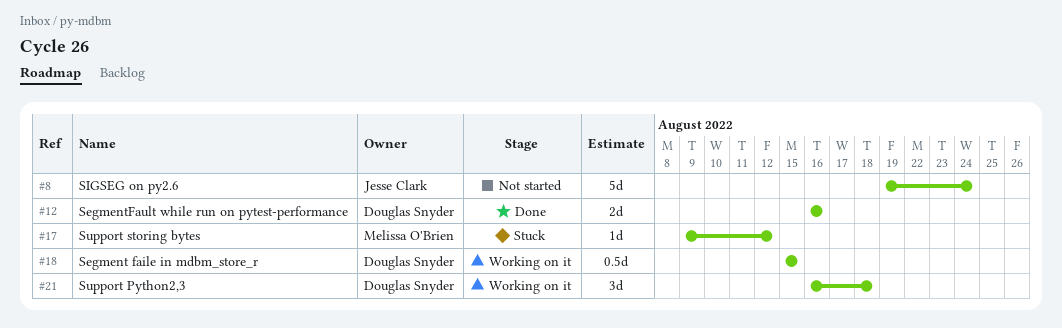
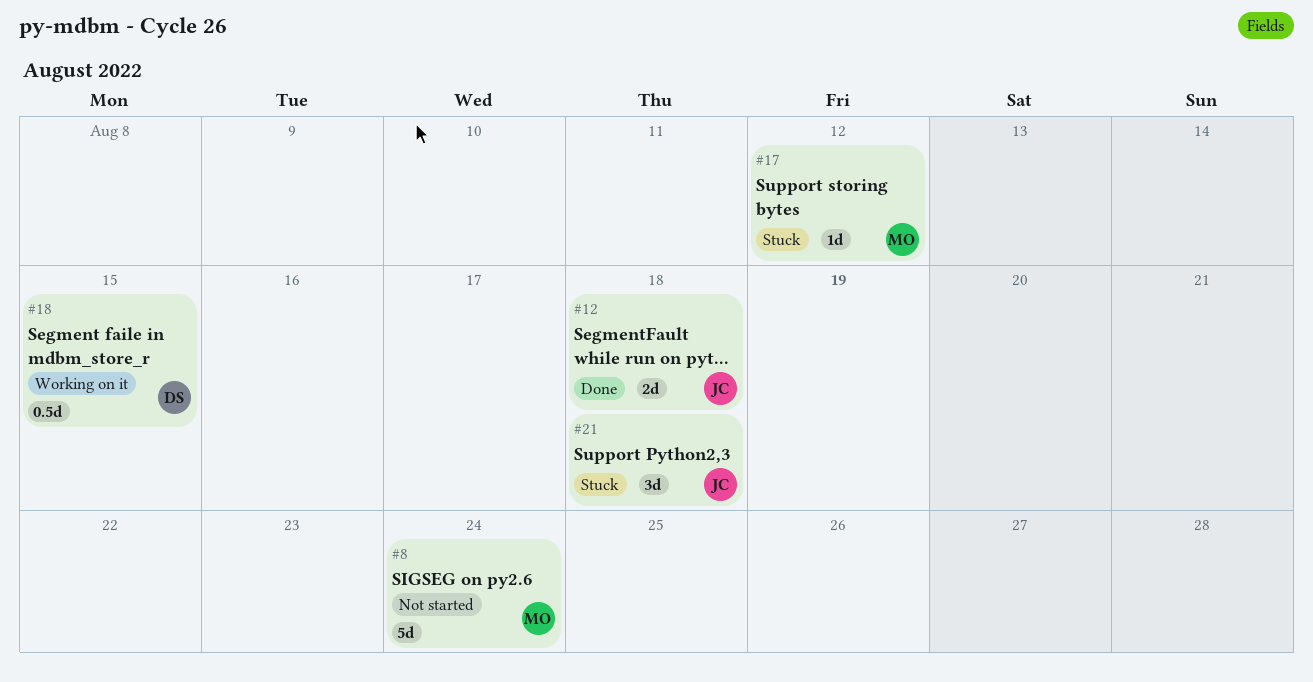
#8, owner: Jesse Clark -> Melissa O'Brien
#12, owner: Douglas Snyder -> Jesse Clark
#12, due: Aug 16 -> Aug 18
#21, status: Working on it -> Stuck
#21, owner: Douglas Snyder -> Jesse Clark

